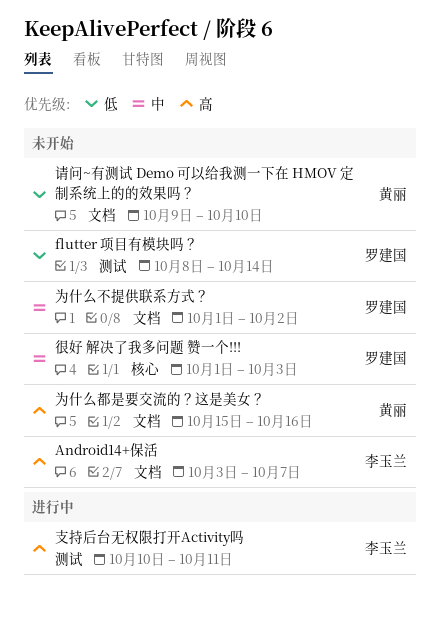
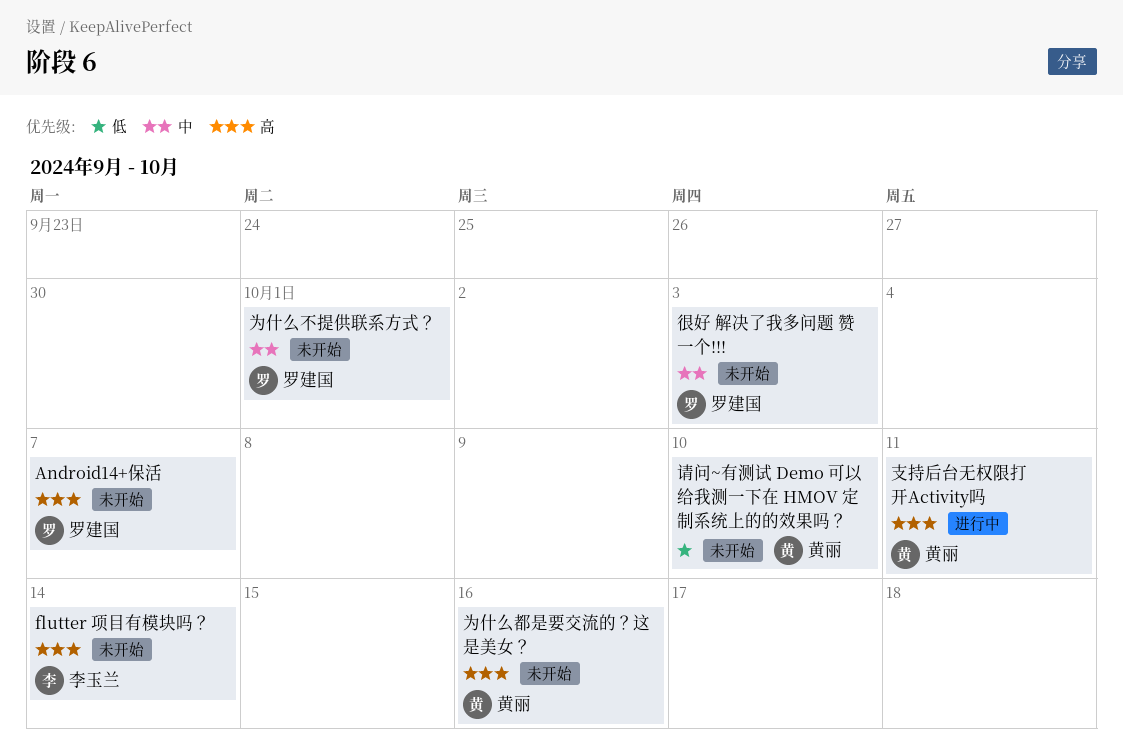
Android14+保活, owner: 李玉兰 -> 罗建国
flutter 项目有模块吗？, owner: 罗建国 -> 李玉兰
flutter 项目有模块吗？, priority: 低 -> 高
为什么不提供联系方式？, due: Oct 2 -> Oct 1
支持后台无权限打开Activity吗, owner: 李玉兰 -> 黄丽

